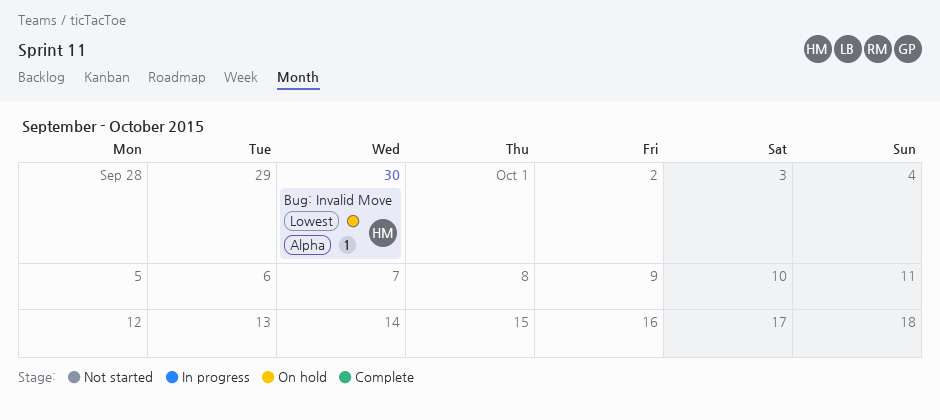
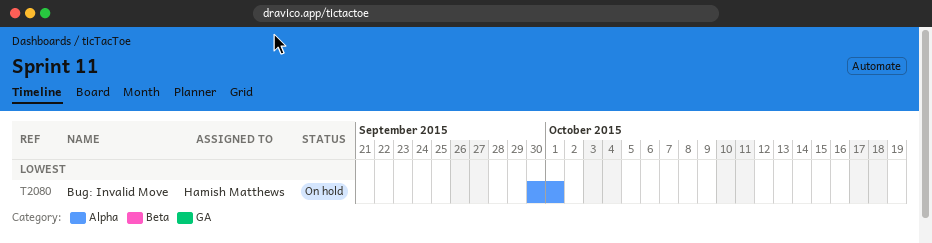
Bug: Invalid Move, due: Sep 30 -> Oct 1

